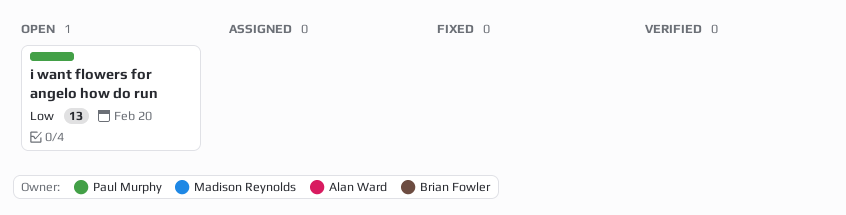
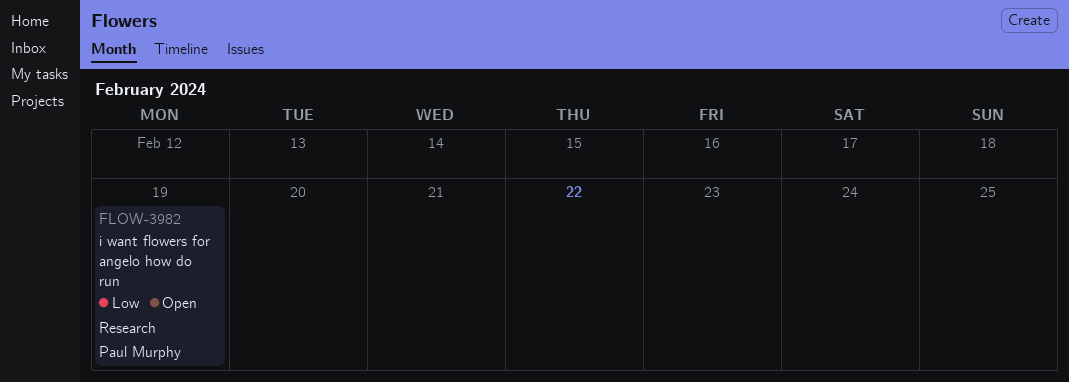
i want flowers for angelo how do run, due: Feb 20 -> Feb 19

